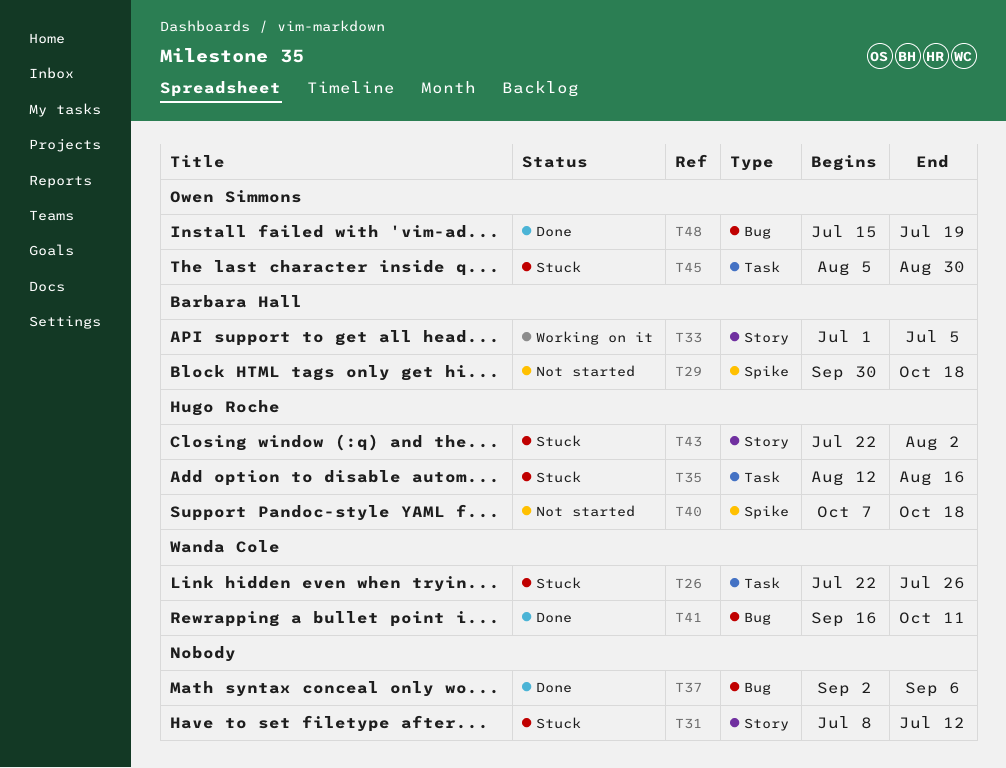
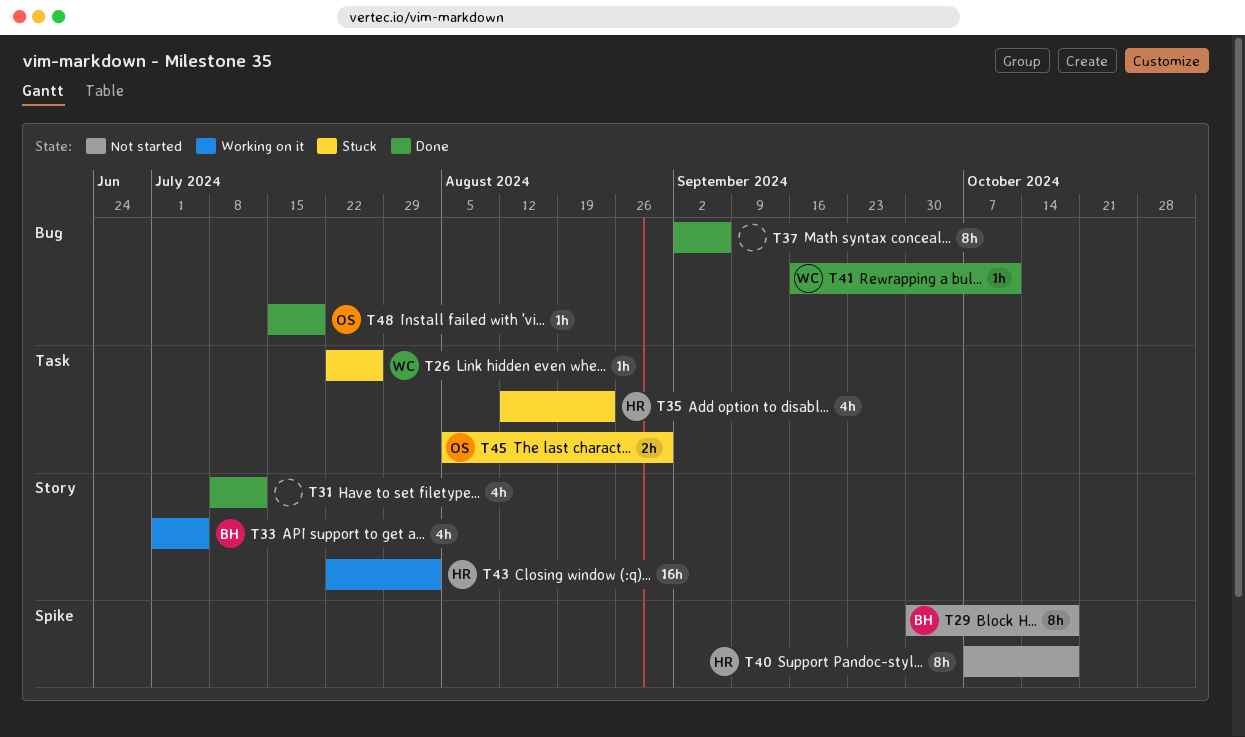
T31, status: Stuck -> Done
T35, due: Aug 16 -> Aug 23
T43, status: Stuck -> Working on it

